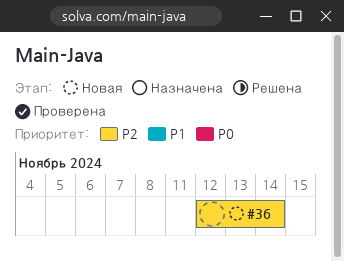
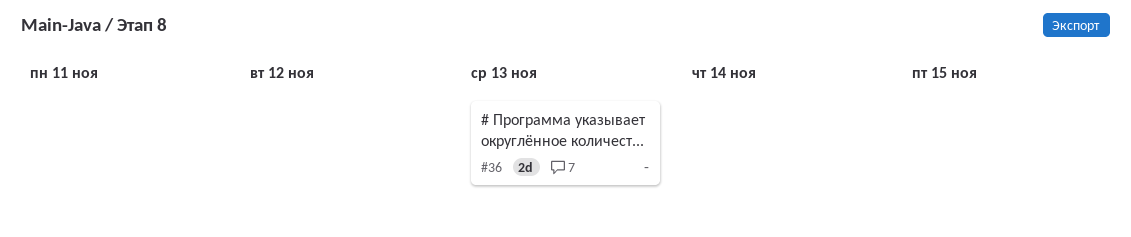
#36, due: Nov 14 -> Nov 13

